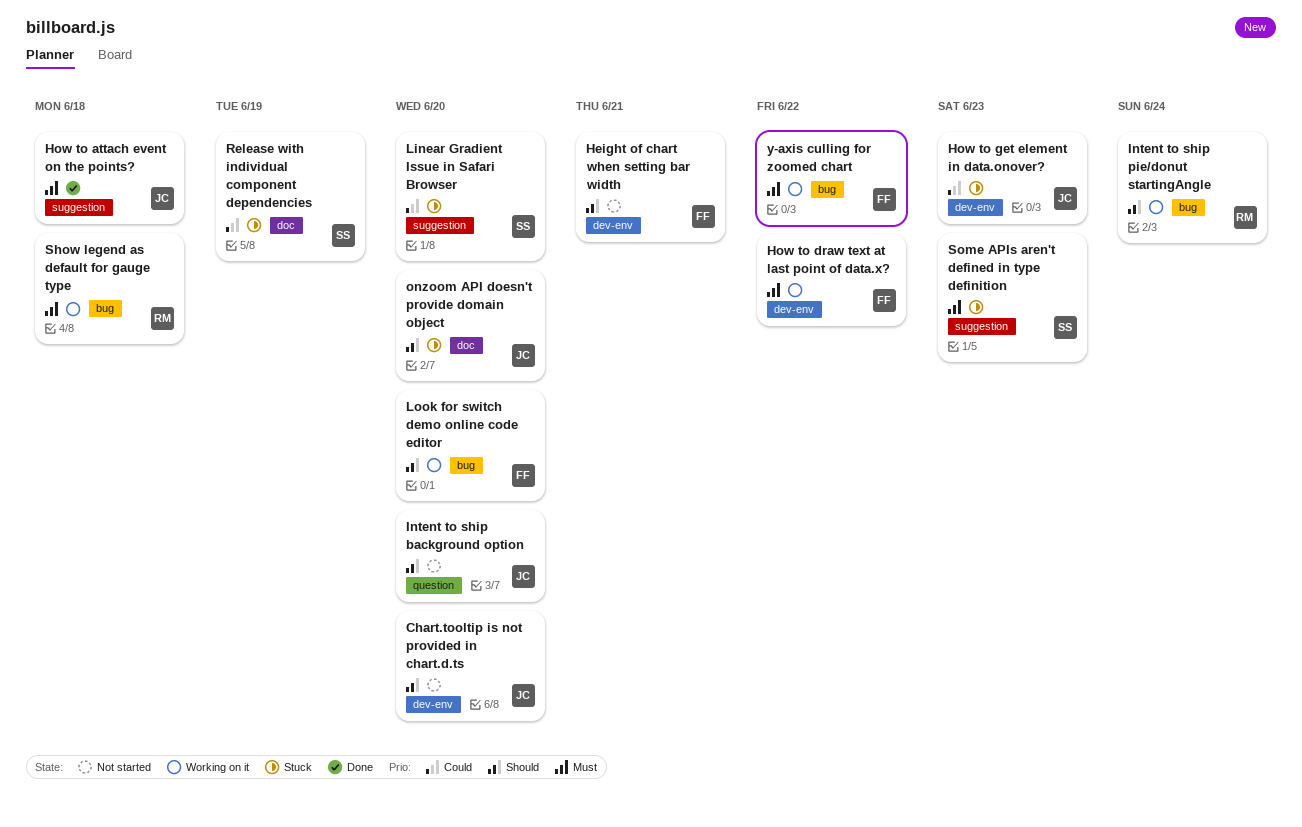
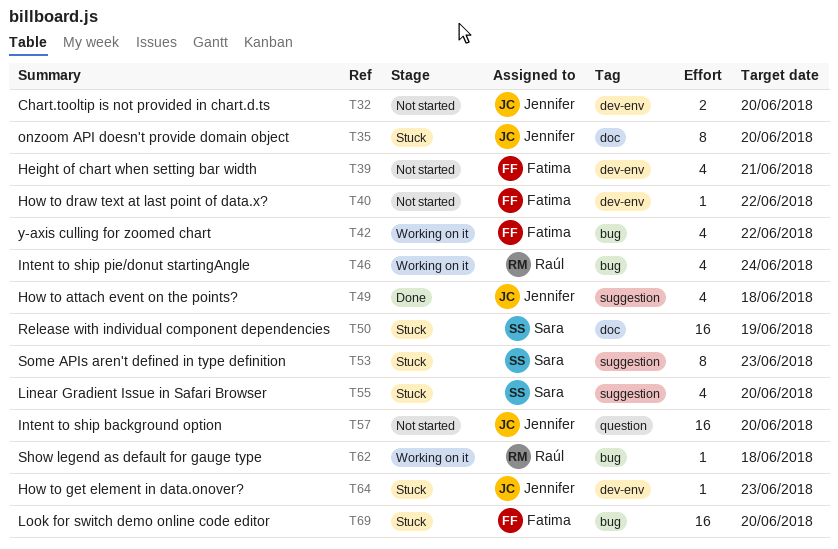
How to draw text at last point of data.x?, status: Working on it -> Not started
Look for switch demo online code editor, status: Working on it -> Stuck

